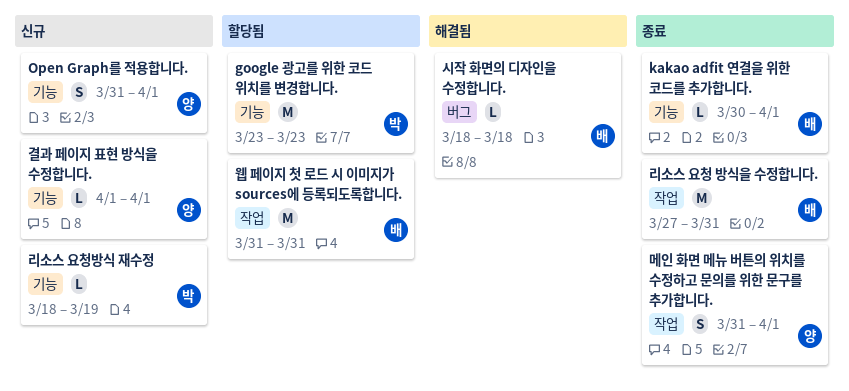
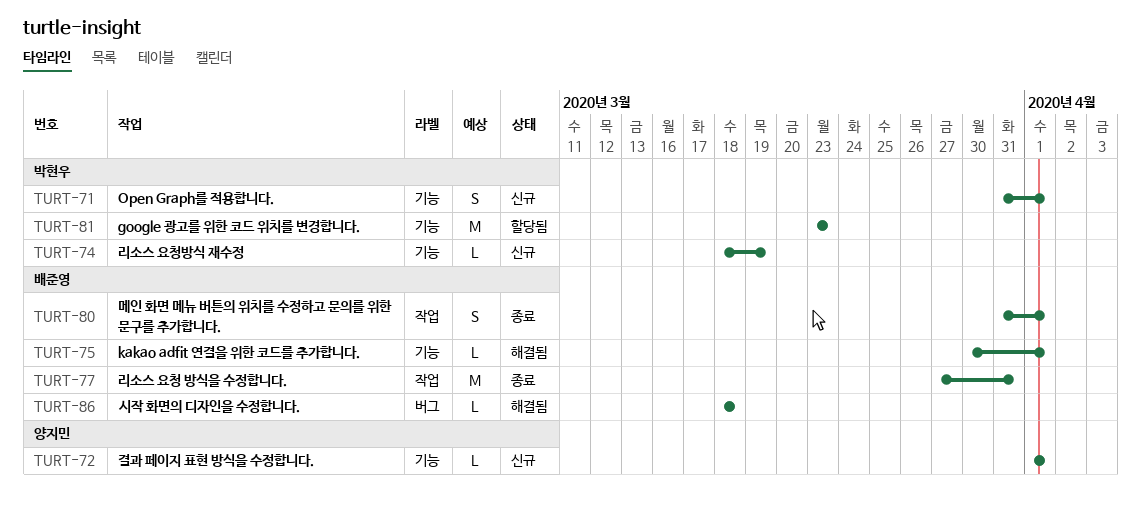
kakao adfit 연결을 위한 코드를 추가합니다., status: 종료 -> 해결됨
Open Graph를 적용합니다., owner: 양지민 -> 박현우
메인 화면 메뉴 버튼의 위치를 수정하고 문의를 위한 문구를 추가합니다., owner: 양지민 -> 배준영
웹 페이지 첫 로드 시 이미지가 sources에 등록되도록합니다.: present -> none

